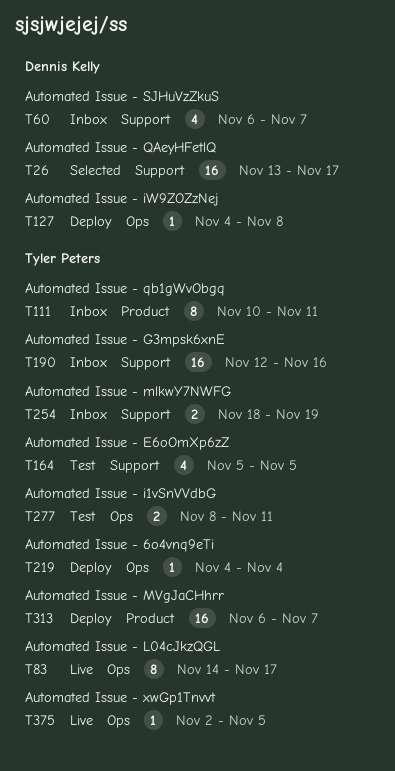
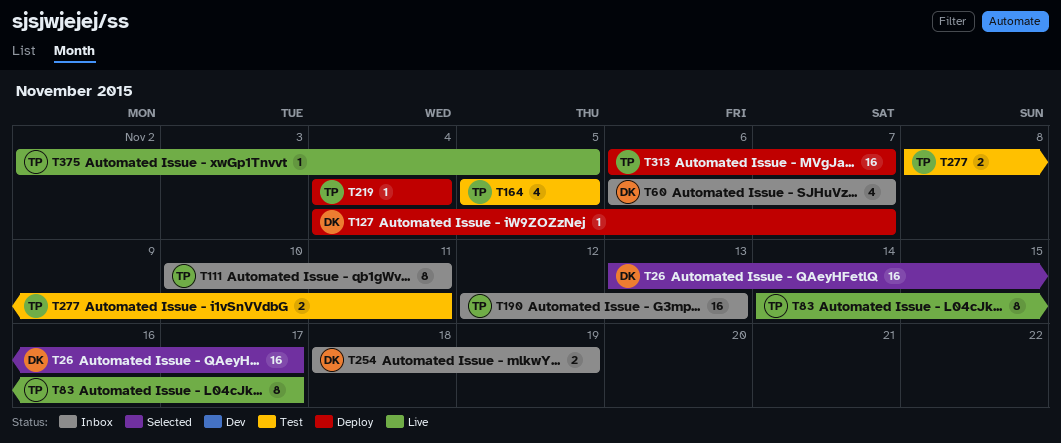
T127, due: Nov 8 -> Nov 7
T190, due: Nov 16 -> Nov 13
T254, owner: Tyler Peters -> Dennis Kelly

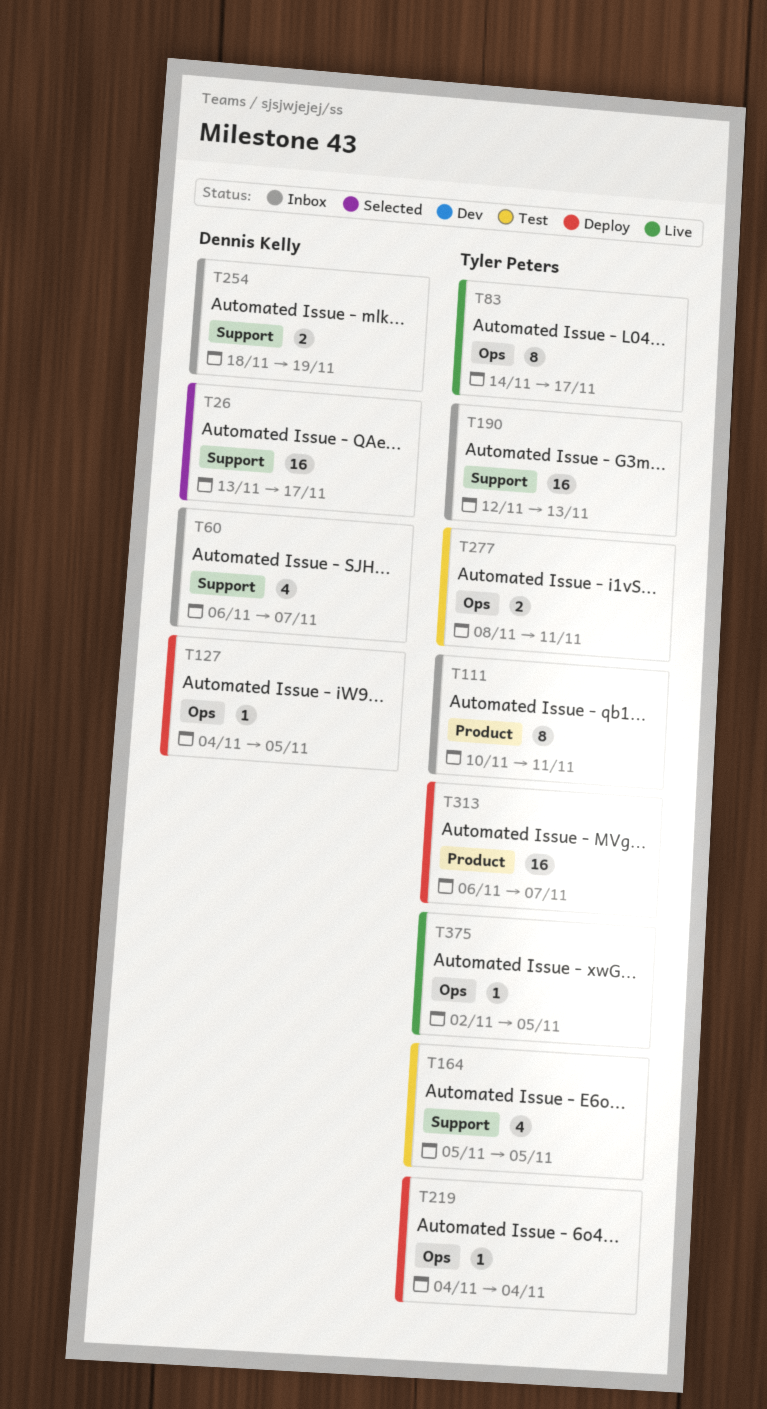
T127, due: Nov 7 -> Nov 5

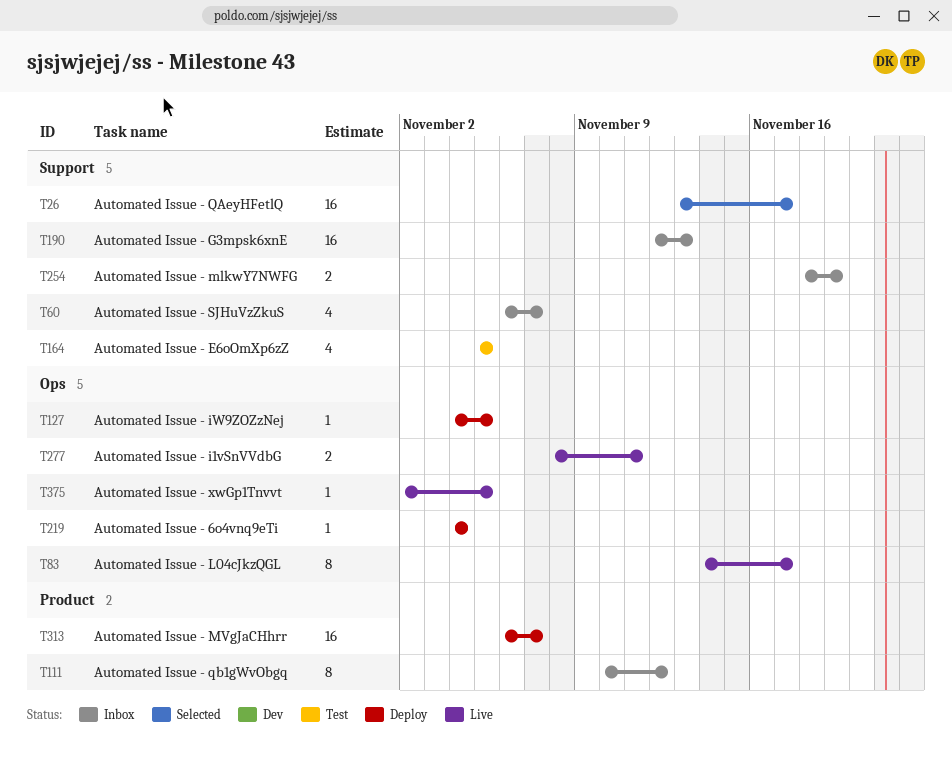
T111, due: Nov 11 -> Nov 12
T277, status: Test -> Live

